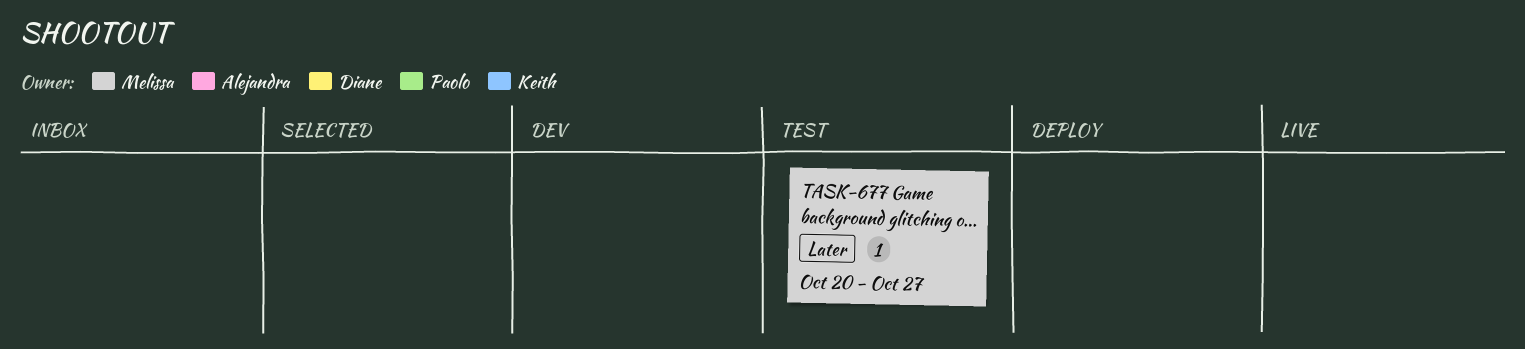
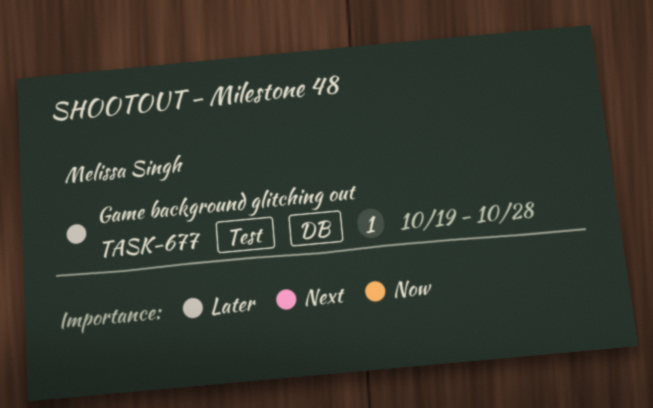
TASK-677, start: Oct 20 -> Oct 19
TASK-677, due: Oct 27 -> Oct 28

